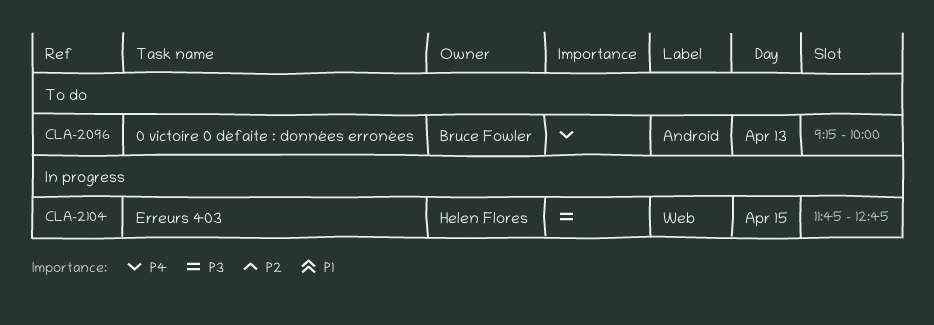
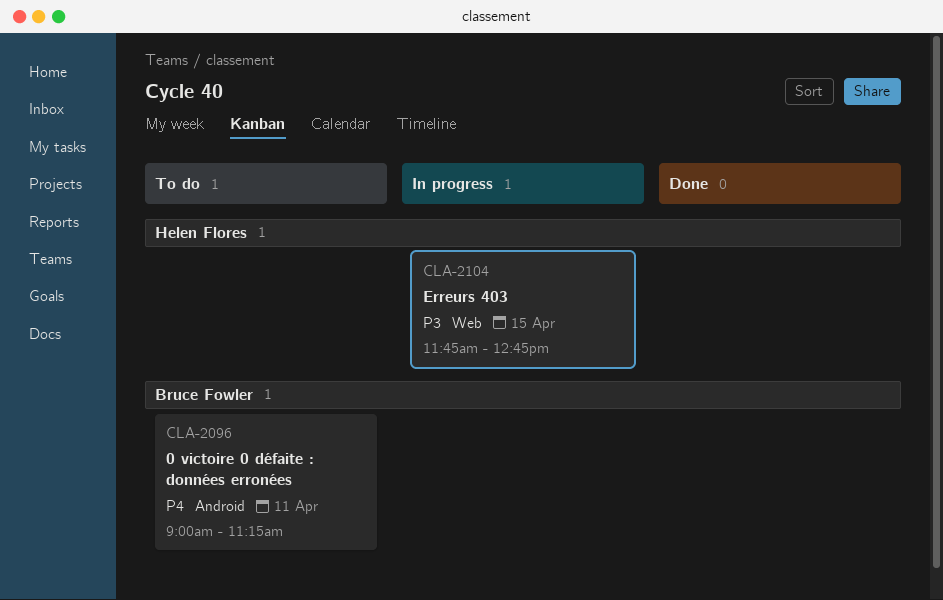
CLA-2096, day: Apr 13 -> Apr 11
CLA-2096, begins: 09:15 -> 09:00
CLA-2096, ends: 10:00 -> 11:15

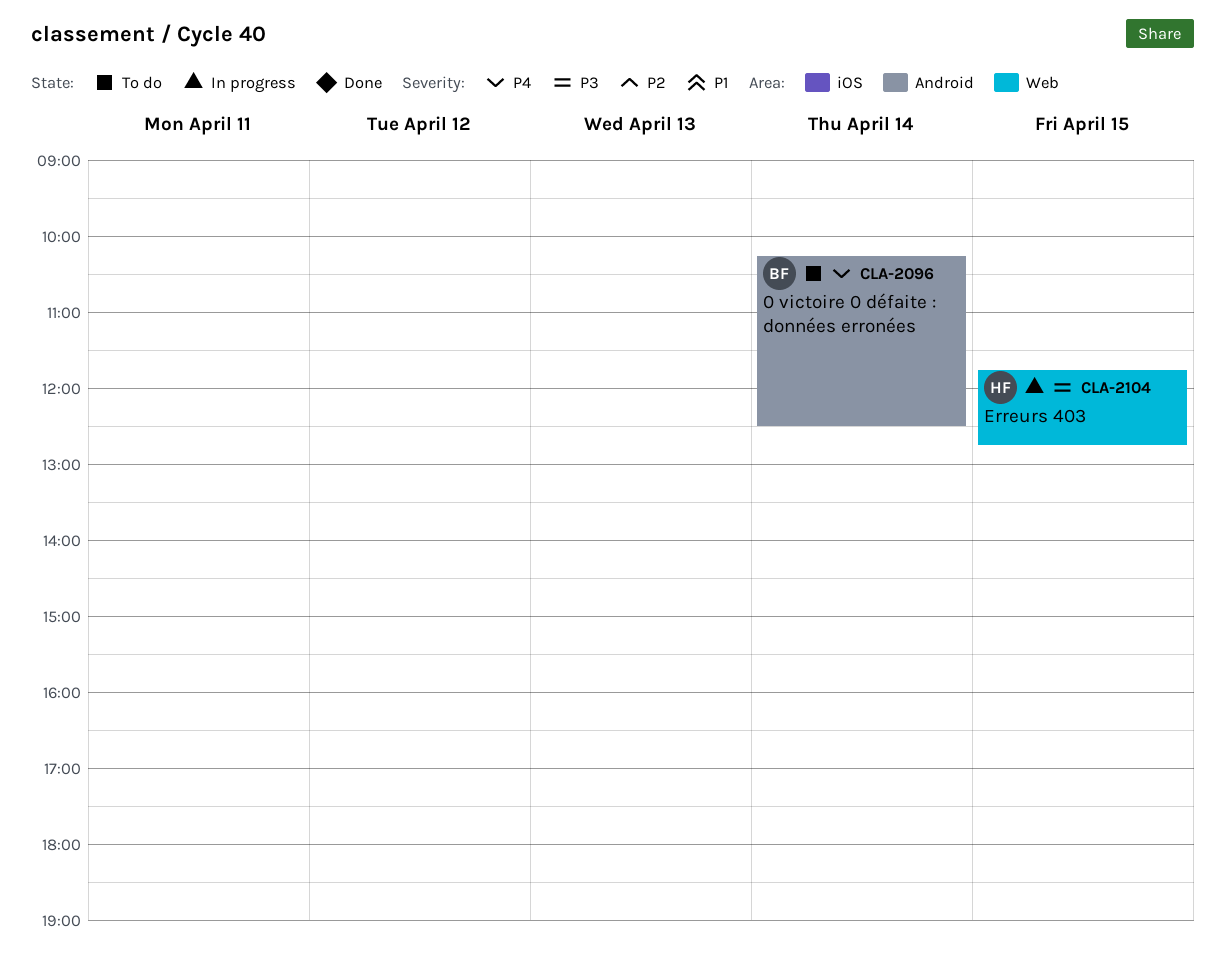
CLA-2096, day: Apr 11 -> Apr 14
CLA-2096, begins: 09:00 -> 10:15
CLA-2096, ends: 11:15 -> 12:30

